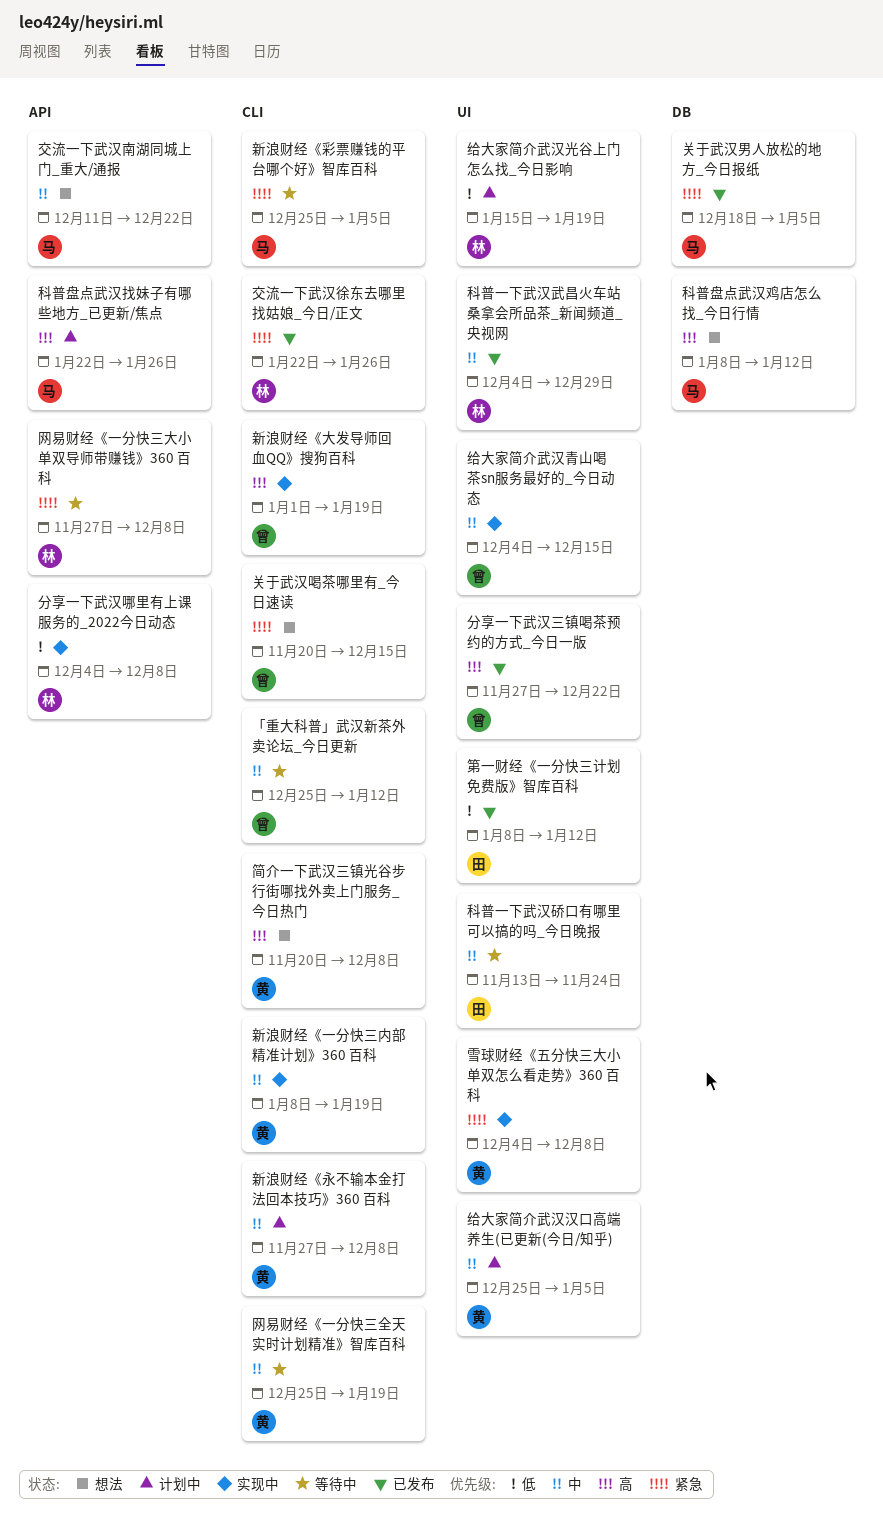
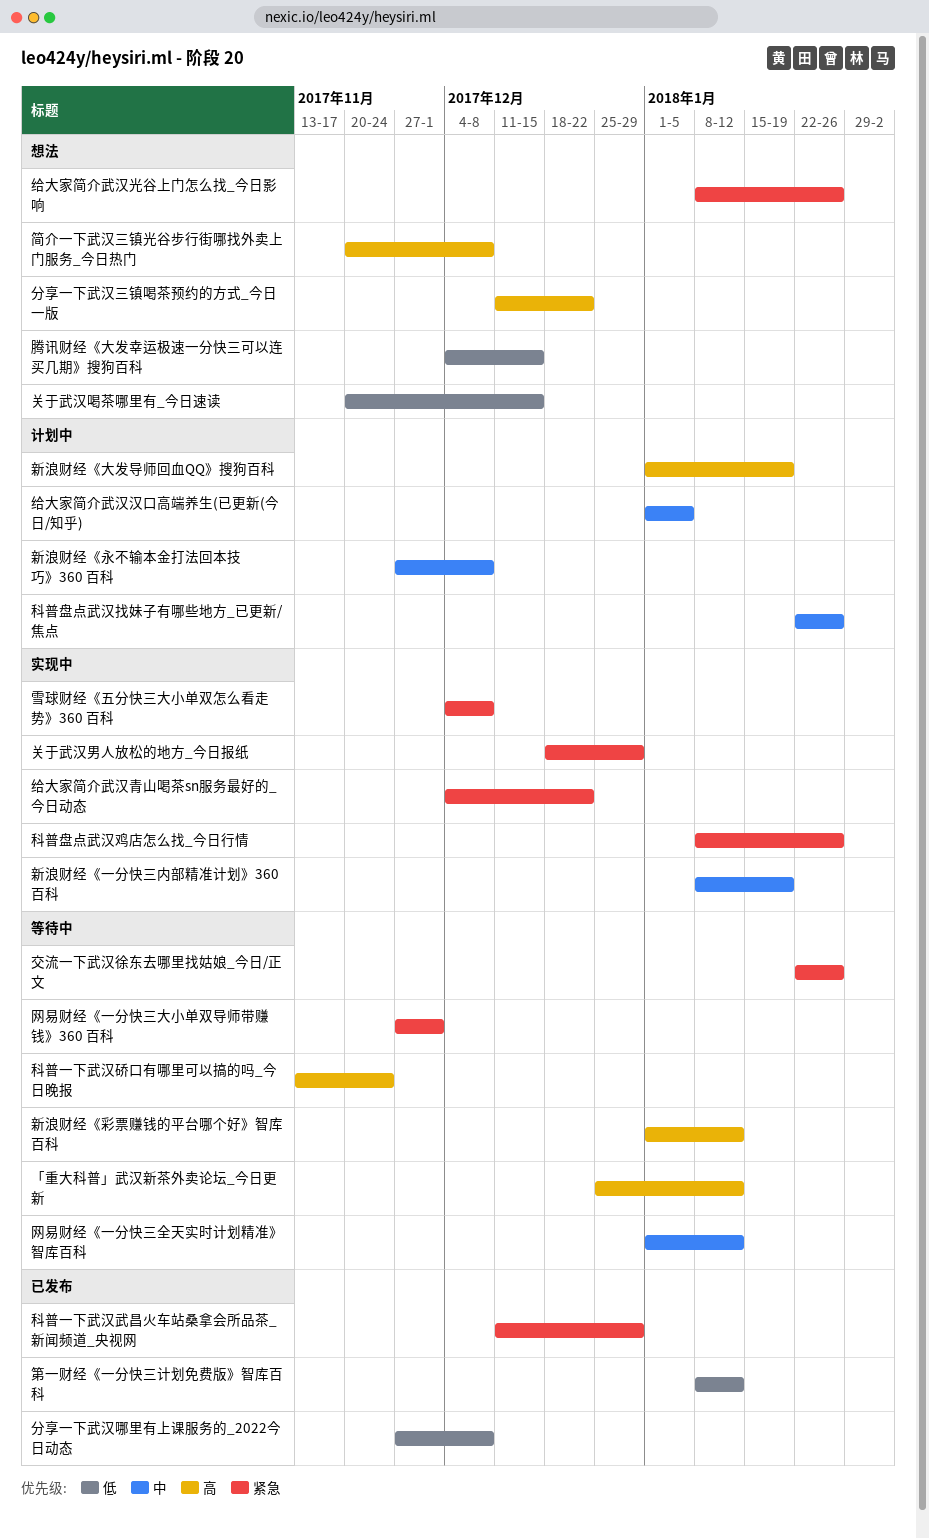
「重大科普」武汉新茶外卖论坛_今日更新, priority: 中 -> 高
交流一下武汉南湖同城上门_重大/通报: present -> none
交流一下武汉徐东去哪里找姑娘_今日/正文, status: 已发布 -> 等待中
关于武汉喝茶哪里有_今日速读, priority: 紧急 -> 低
关于武汉男人放松的地方_今日报纸, status: 已发布 -> 实现中
关于武汉男人放松的地方_今日报纸, due: Jan 5 -> Dec 29
分享一下武汉三镇喝茶预约的方式_今日一版, status: 已发布 -> 想法
分享一下武汉三镇喝茶预约的方式_今日一版, start: Nov 27 -> Dec 11
分享一下武汉哪里有上课服务的_2022今日动态, status: 实现中 -> 已发布
分享一下武汉哪里有上课服务的_2022今日动态, start: Dec 4 -> Nov 27
新浪财经《大发导师回血QQ》搜狗百科, status: 实现中 -> 计划中
新浪财经《彩票赚钱的平台哪个好》智库百科, priority: 紧急 -> 高
新浪财经《彩票赚钱的平台哪个好》智库百科, start: Dec 25 -> Jan 1
新浪财经《彩票赚钱的平台哪个好》智库百科, due: Jan 5 -> Jan 12
科普一下武汉武昌火车站桑拿会所品茶_新闻频道_央视网, priority: 中 -> 紧急
科普一下武汉武昌火车站桑拿会所品茶_新闻频道_央视网, start: Dec 4 -> Dec 11
科普一下武汉硚口有哪里可以搞的吗_今日晚报, priority: 中 -> 高
科普盘点武汉找妹子有哪些地方_已更新/焦点, priority: 高 -> 中
科普盘点武汉鸡店怎么找_今日行情, status: 想法 -> 实现中
科普盘点武汉鸡店怎么找_今日行情, priority: 高 -> 紧急
科普盘点武汉鸡店怎么找_今日行情, due: Jan 12 -> Jan 26
给大家简介武汉光谷上门怎么找_今日影响, status: 计划中 -> 想法
给大家简介武汉光谷上门怎么找_今日影响, priority: 低 -> 紧急
给大家简介武汉光谷上门怎么找_今日影响, start: Jan 15 -> Jan 8
给大家简介武汉光谷上门怎么找_今日影响, due: Jan 19 -> Jan 26
给大家简介武汉汉口高端养生(已更新(今日/知乎), start: Dec 25 -> Jan 1
给大家简介武汉青山喝茶sn服务最好的_今日动态, priority: 中 -> 紧急
给大家简介武汉青山喝茶sn服务最好的_今日动态, due: Dec 15 -> Dec 22
网易财经《一分快三全天实时计划精准》智库百科, start: Dec 25 -> Jan 1
网易财经《一分快三全天实时计划精准》智库百科, due: Jan 19 -> Jan 12
网易财经《一分快三大小单双导师带赚钱》360 百科, due: Dec 8 -> Dec 1
腾讯财经《大发幸运极速一分快三可以连买几期》搜狗百科: none -> present

